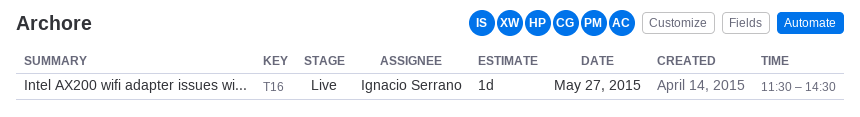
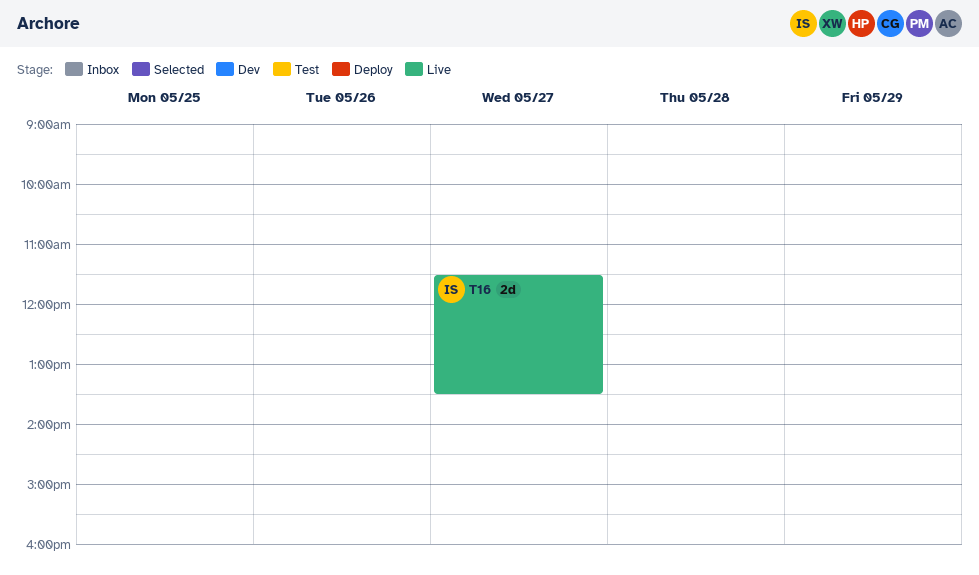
T16, estimate: 1d -> 2d
T16, ends: 14:30 -> 13:30

